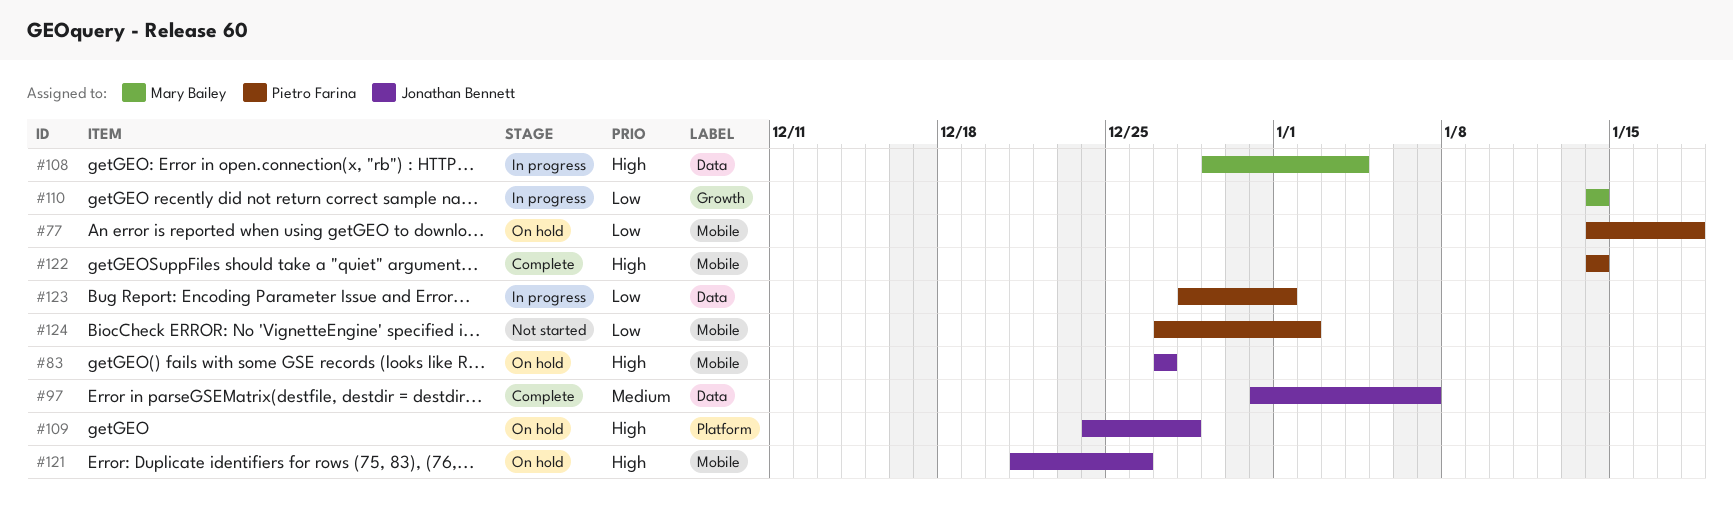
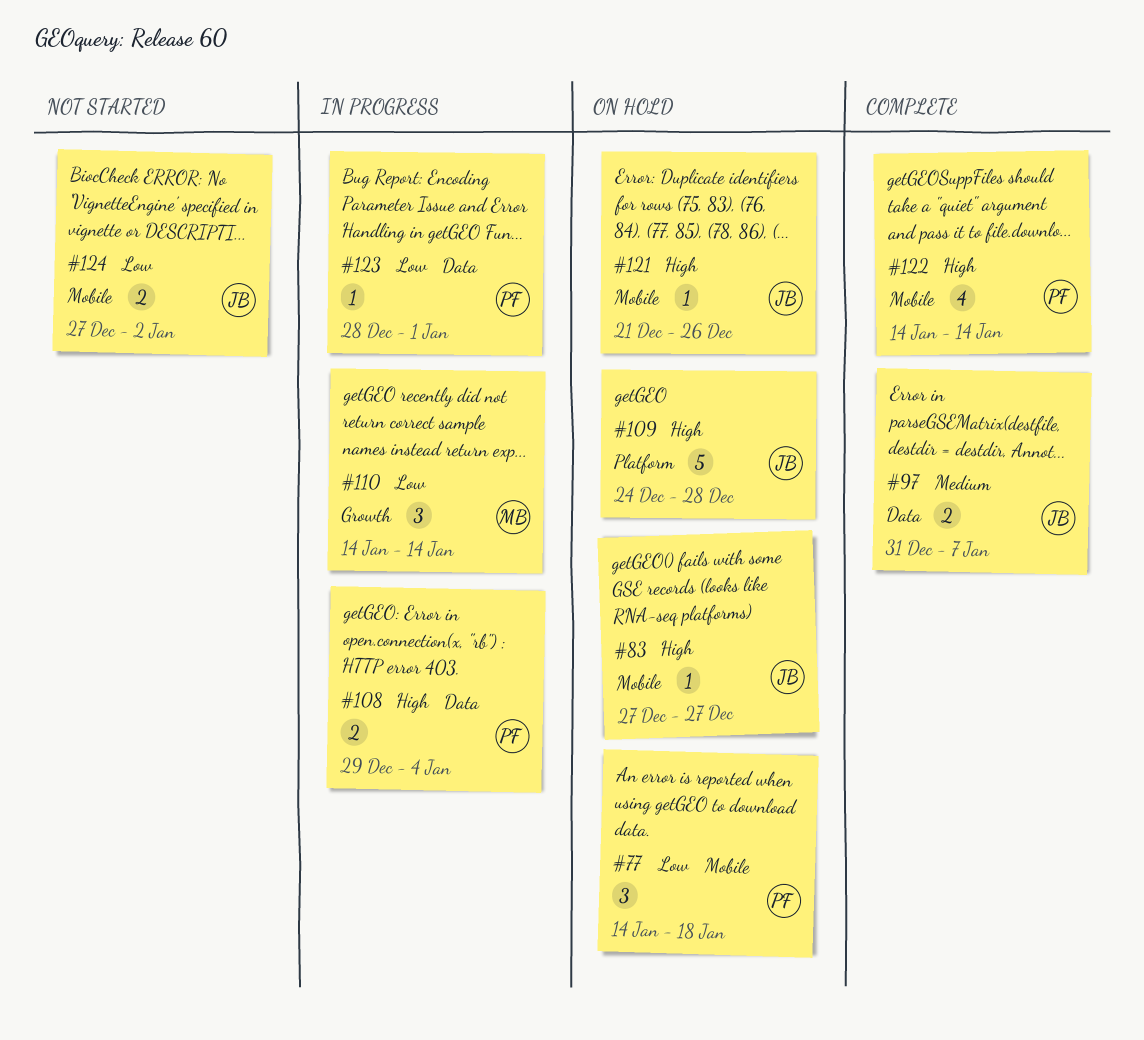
#108, owner: Mary Bailey -> Pietro Farina
#124, owner: Pietro Farina -> Jonathan Bennett

